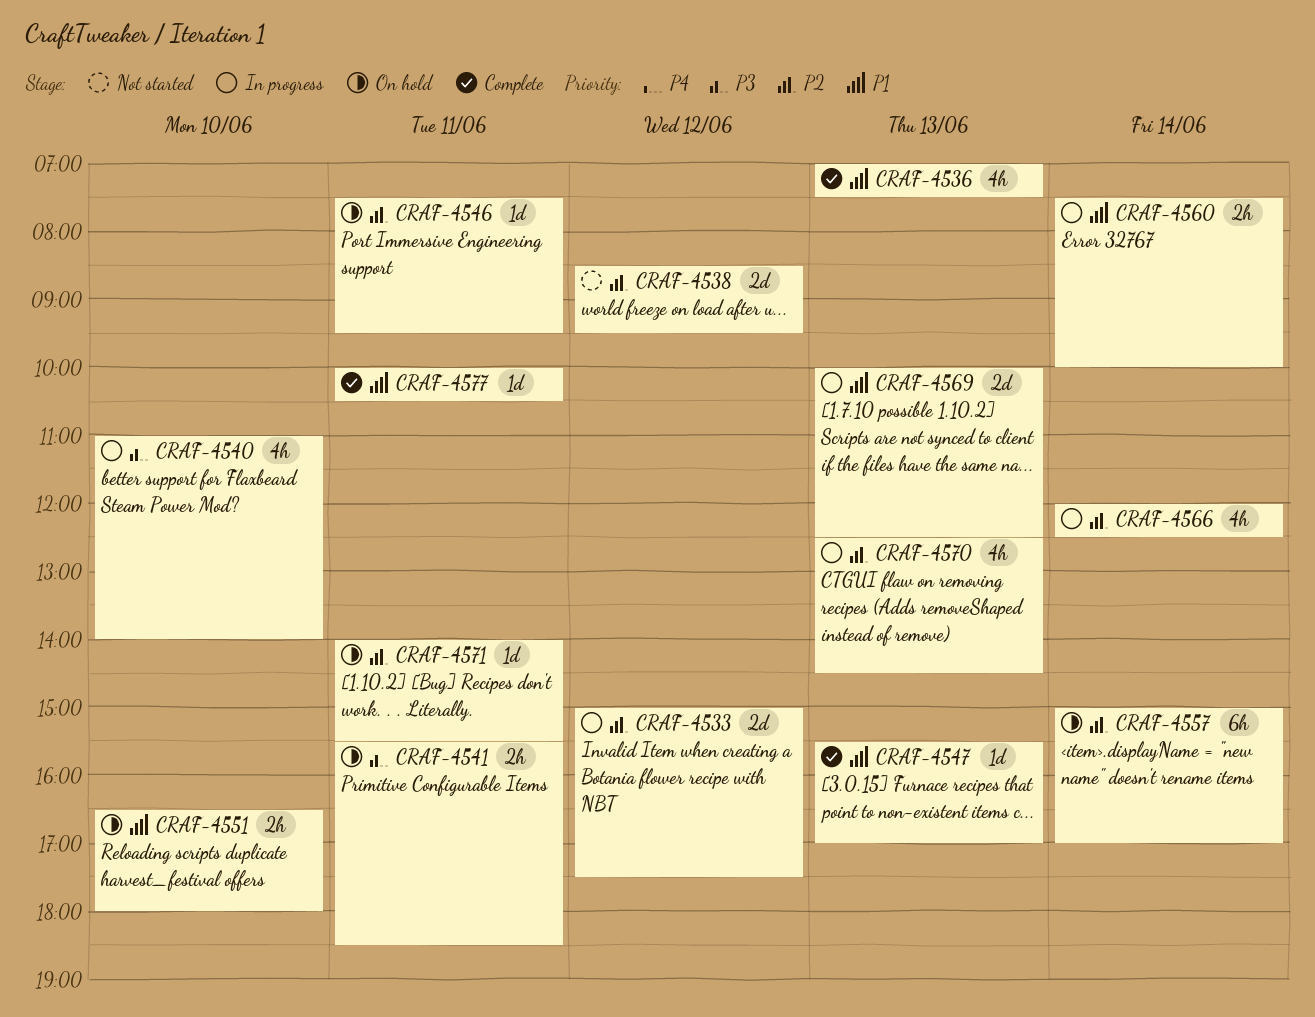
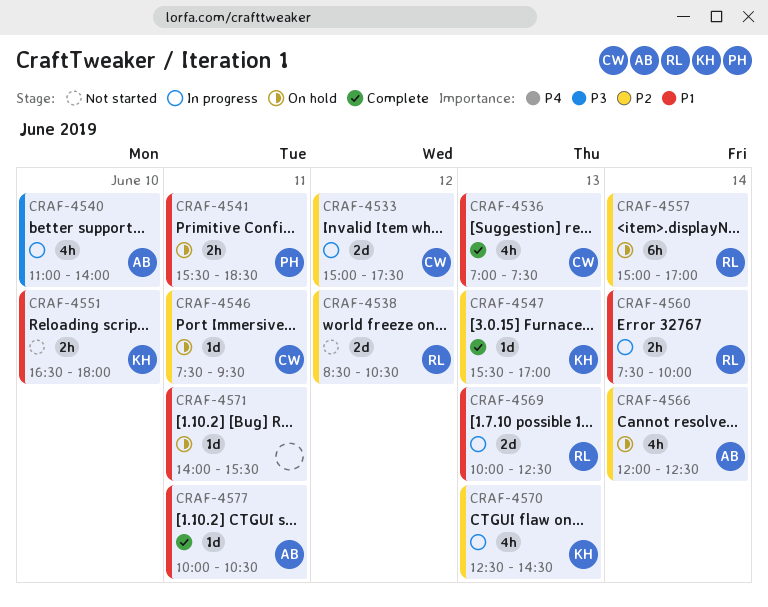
CRAF-4538, ends: 09:30 -> 10:30
CRAF-4541, priority: P3 -> P1
CRAF-4547, priority: P1 -> P2
CRAF-4551, status: On hold -> Not started
CRAF-4566, status: In progress -> On hold
CRAF-4571, priority: P2 -> P1

